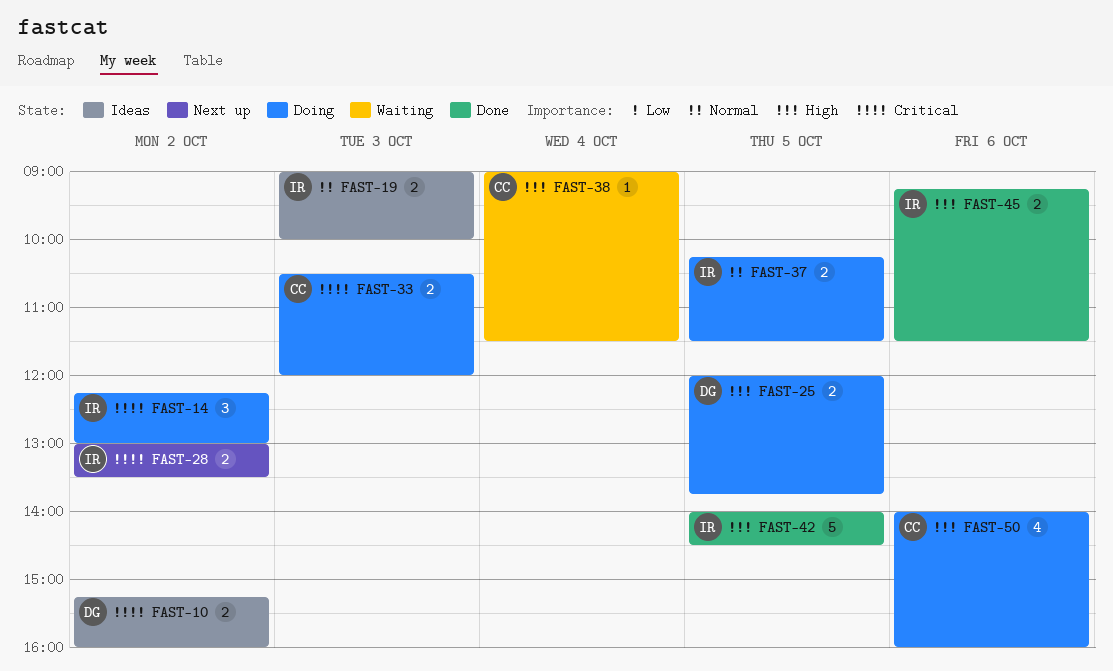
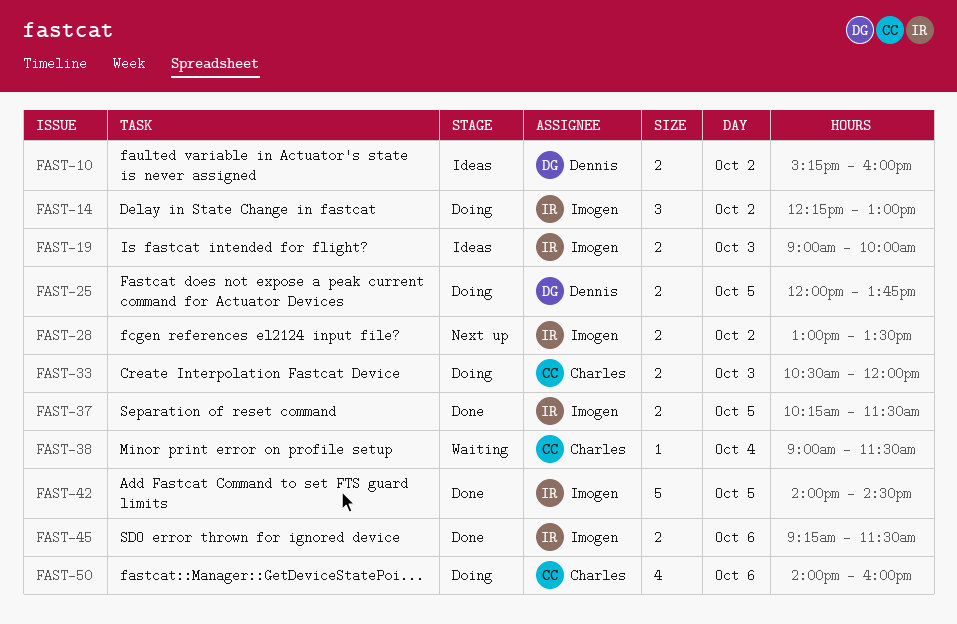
FAST-37, status: Doing -> Done

